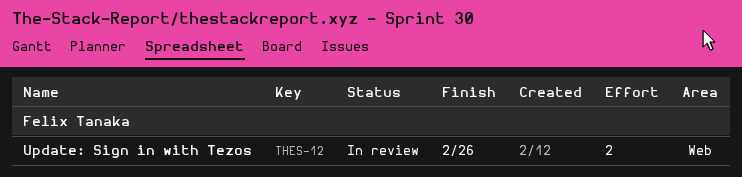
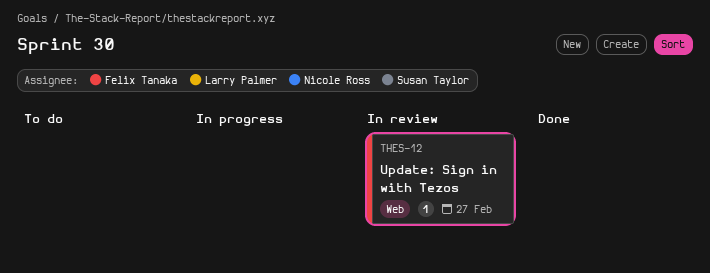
THES-12, estimate: 2 -> 1
THES-12, due: Feb 26 -> Feb 27

